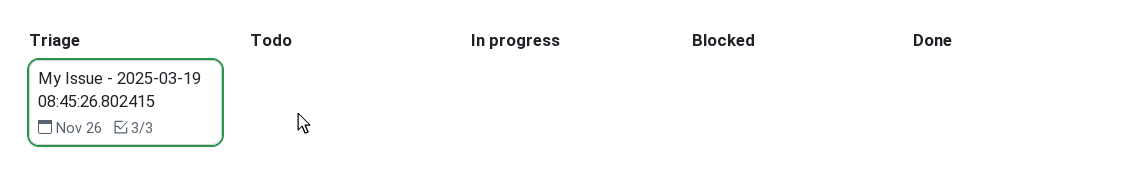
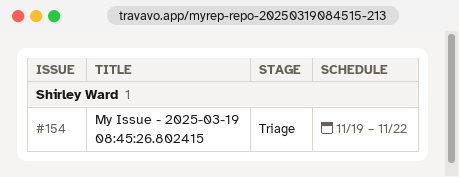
My Issue - 2025-03-19 08:45:26.802415, due: Nov 26 -> Nov 22

